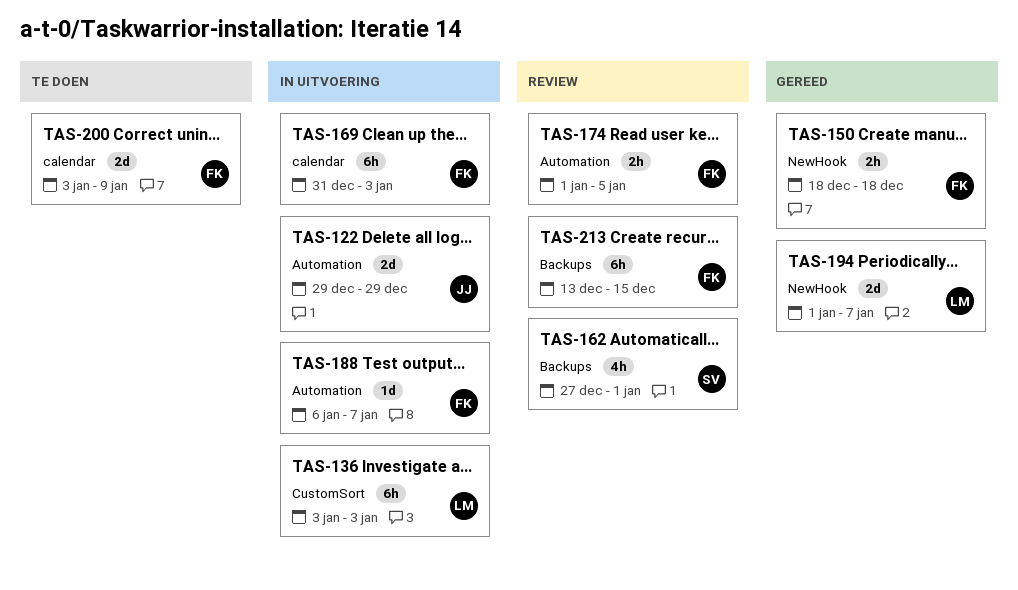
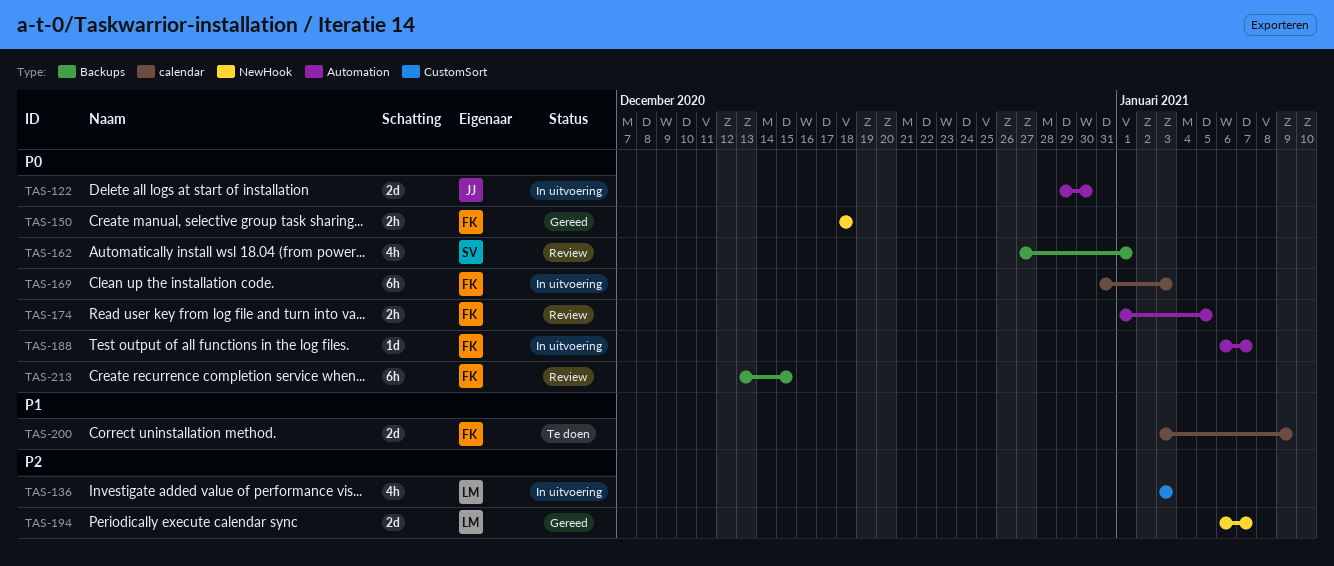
TAS-122, due: Dec 29 -> Dec 30
TAS-136, estimate: 6h -> 4h
TAS-194, start: Jan 1 -> Jan 6

